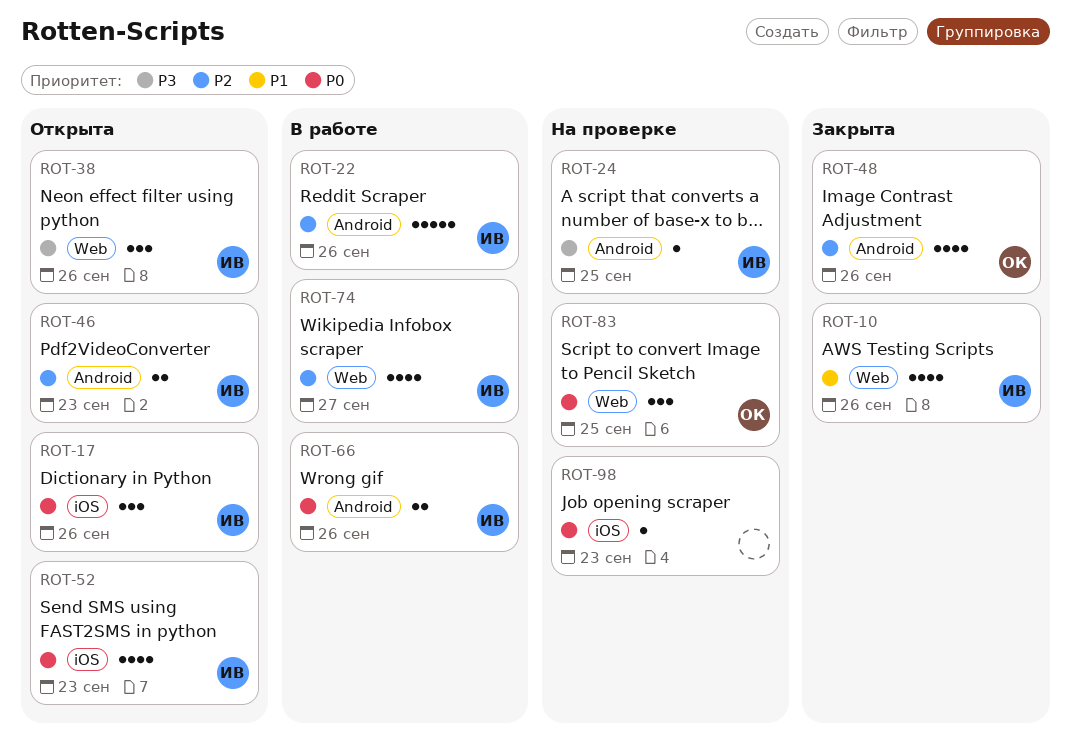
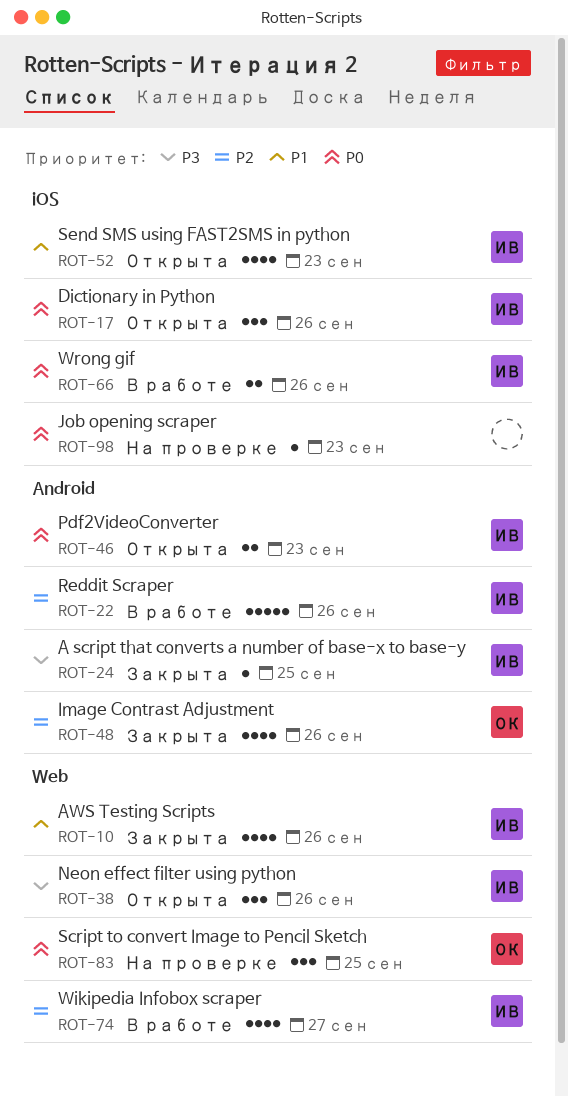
ROT-24, status: На проверке -> Закрыта
ROT-46, priority: P2 -> P0
ROT-52, priority: P0 -> P1
ROT-66, label: Android -> iOS

